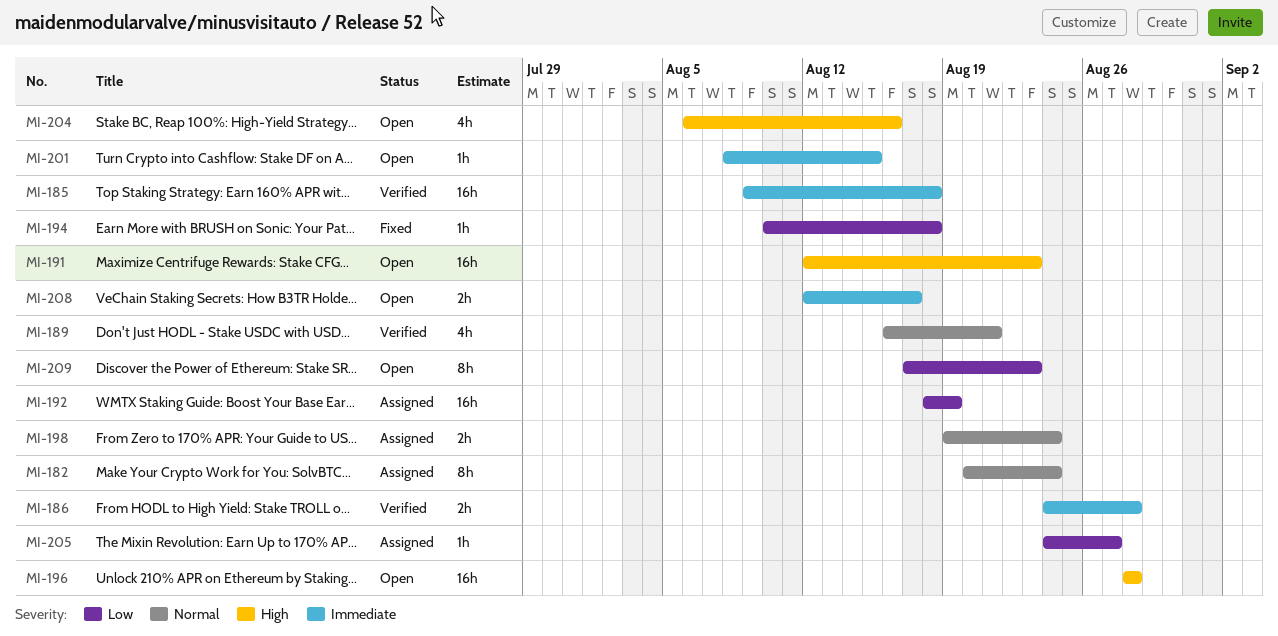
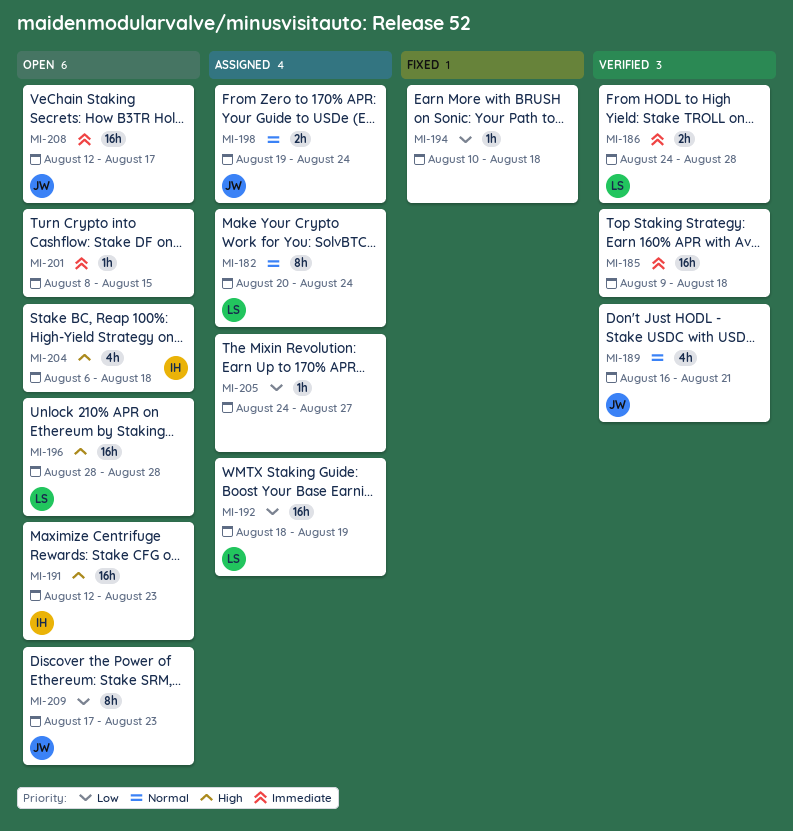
MI-204, due: Aug 16 -> Aug 18
MI-208, estimate: 2h -> 16h

